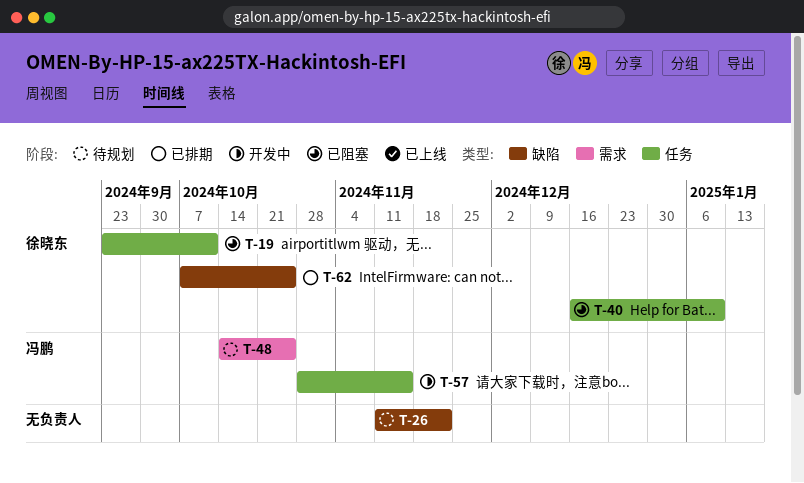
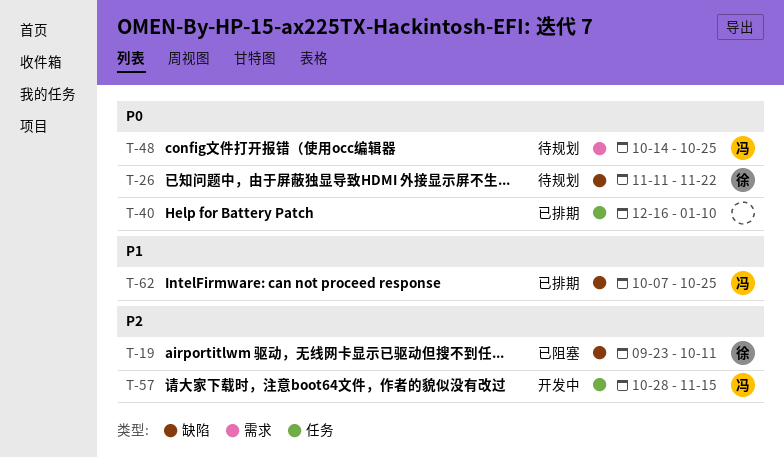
T-19, label: 任务 -> 缺陷
T-26, owner: none -> 徐晓东
T-40, status: 已阻塞 -> 已排期
T-40, owner: 徐晓东 -> none
T-62, owner: 徐晓东 -> 冯鹏

